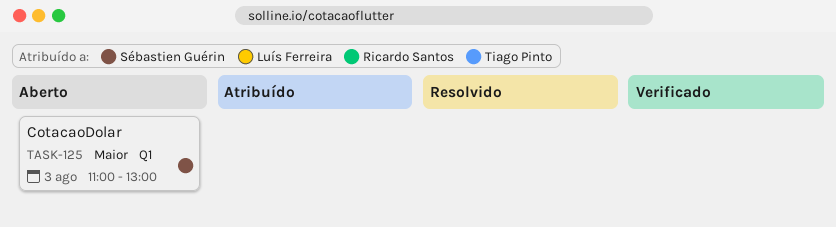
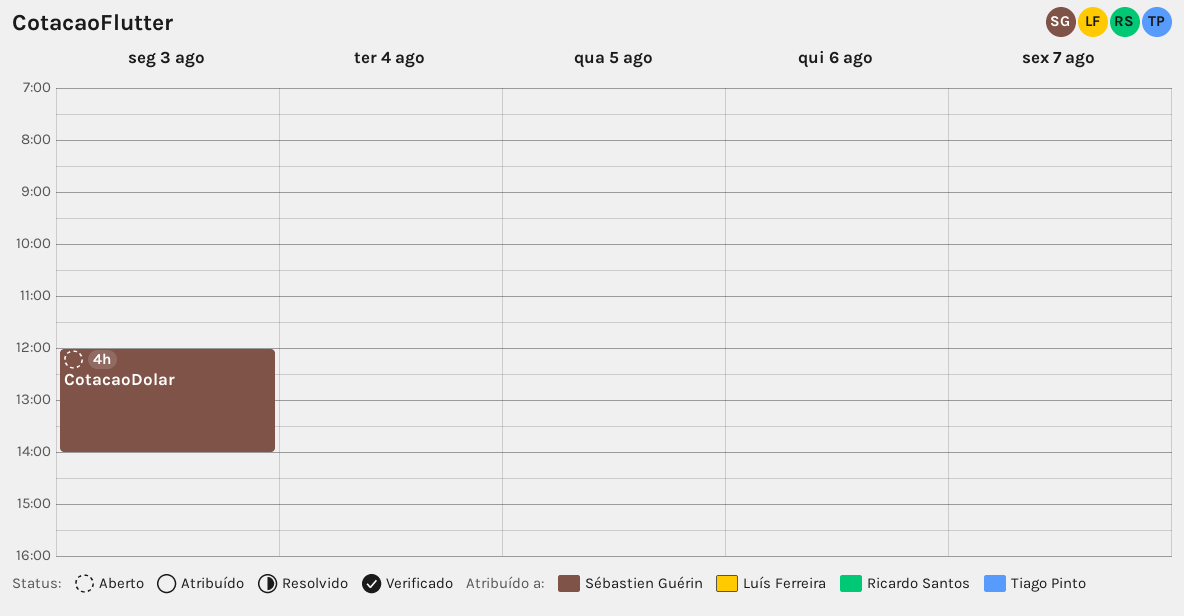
CotacaoDolar, begins: 11:00 -> 12:00
CotacaoDolar, ends: 13:00 -> 14:00

